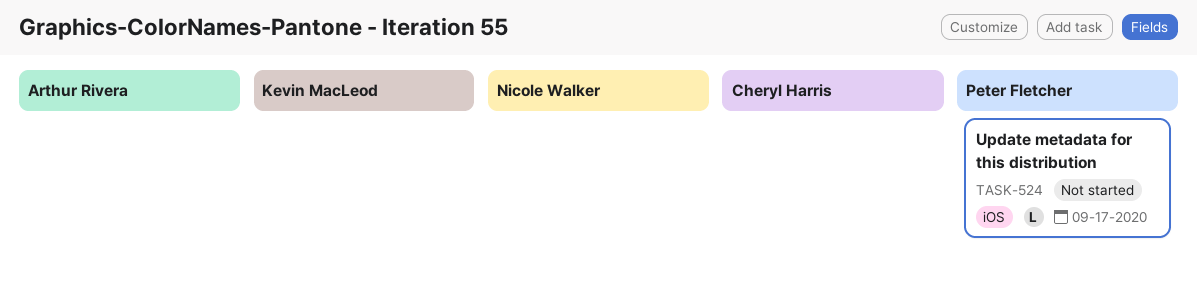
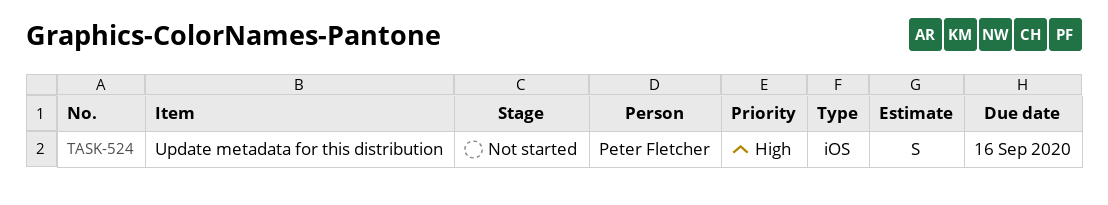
TASK-524, estimate: L -> S
TASK-524, due: Sep 17 -> Sep 16

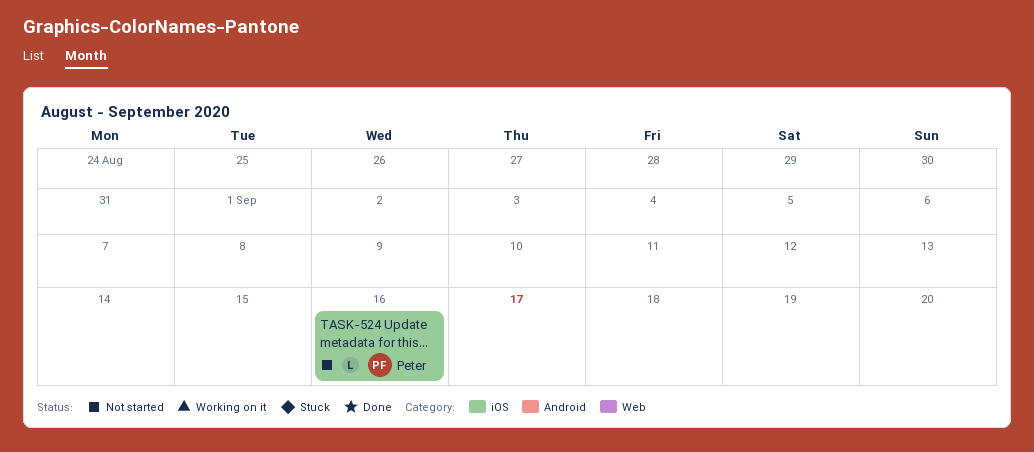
TASK-524, estimate: S -> L

